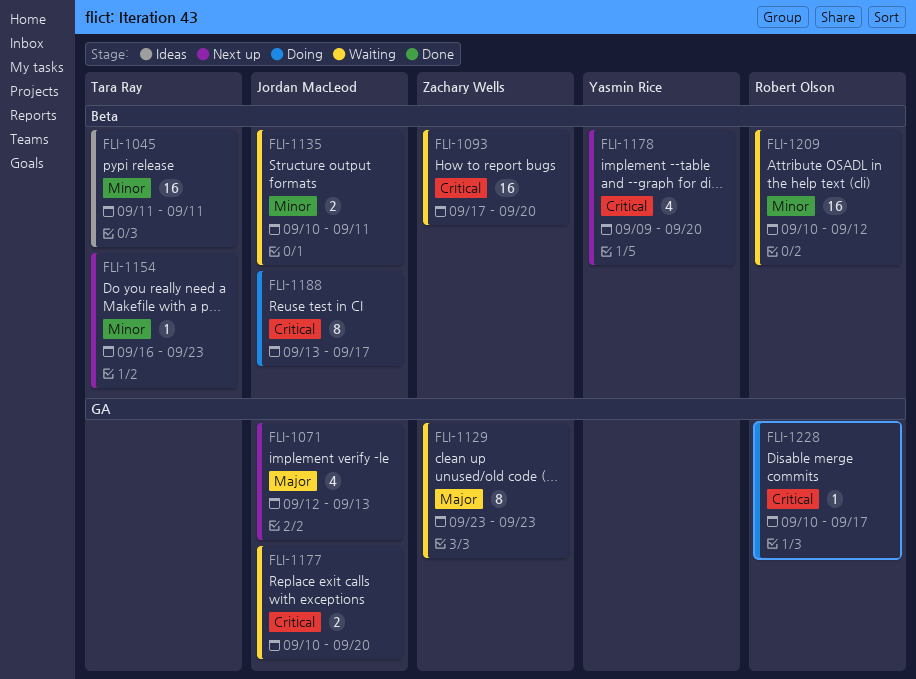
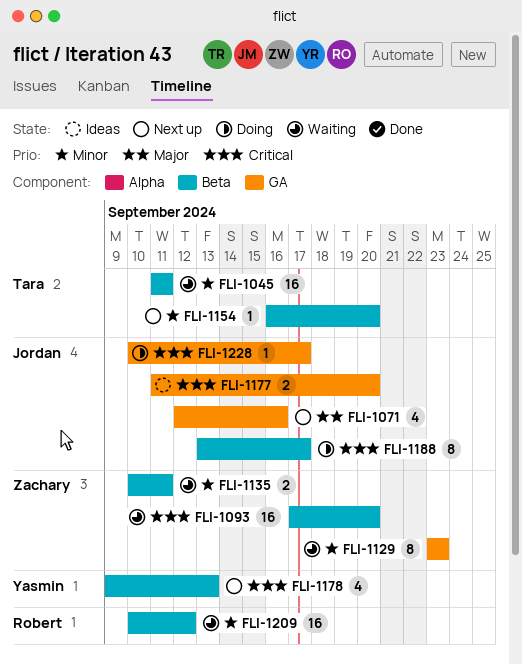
FLI-1045, status: Ideas -> Waiting
FLI-1071, due: Sep 13 -> Sep 16
FLI-1129, priority: Major -> Minor
FLI-1135, owner: Jordan MacLeod -> Zachary Wells
FLI-1154, due: Sep 23 -> Sep 20
FLI-1177, status: Waiting -> Ideas
FLI-1177, start: Sep 10 -> Sep 11
FLI-1178, due: Sep 20 -> Sep 13
FLI-1228, owner: Robert Olson -> Jordan MacLeod

